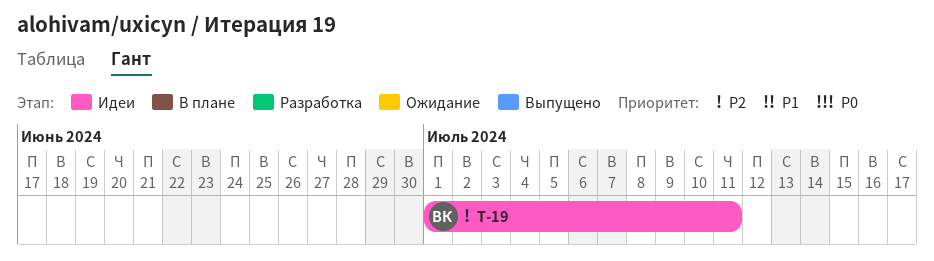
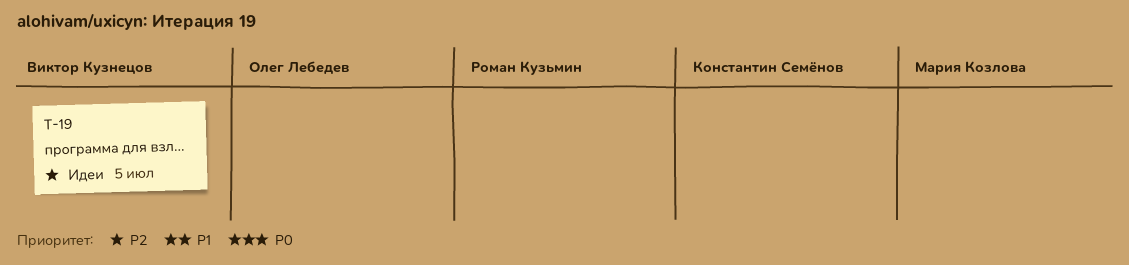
T-19, due: Jul 11 -> Jul 5

